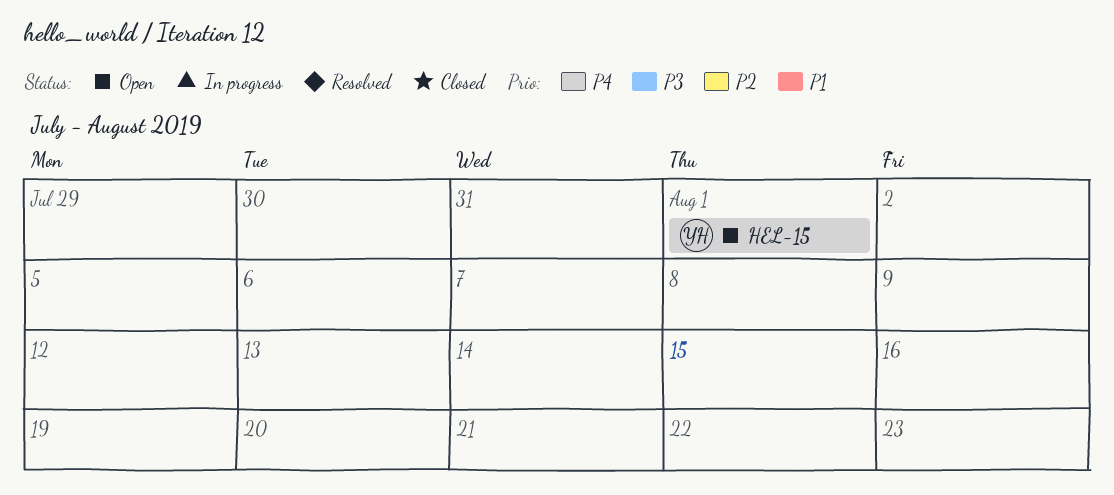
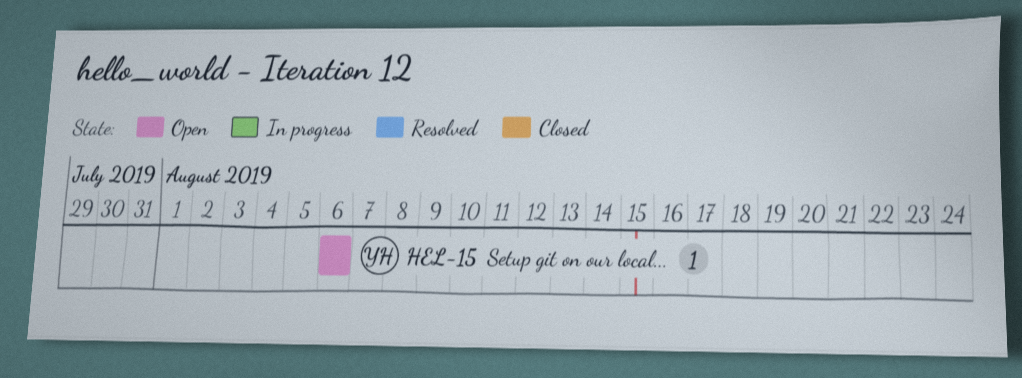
HEL-15, start: Aug 1 -> Aug 6
HEL-15, due: Aug 1 -> Aug 6

